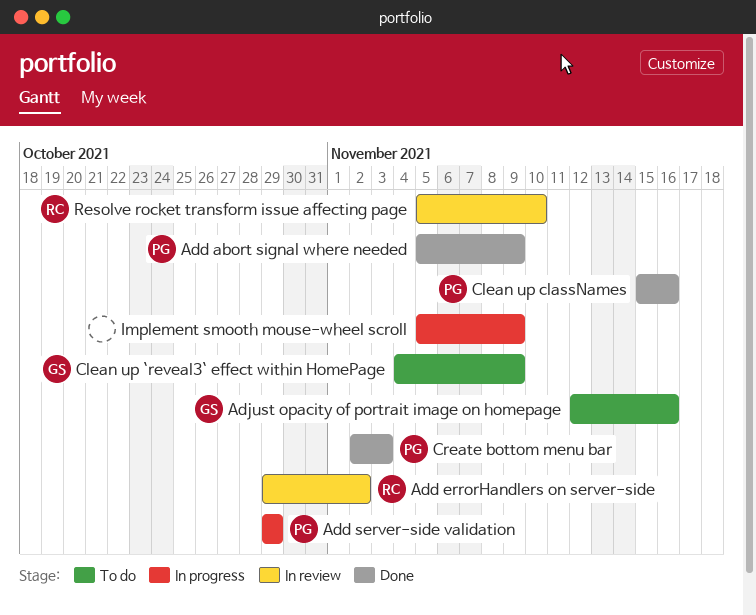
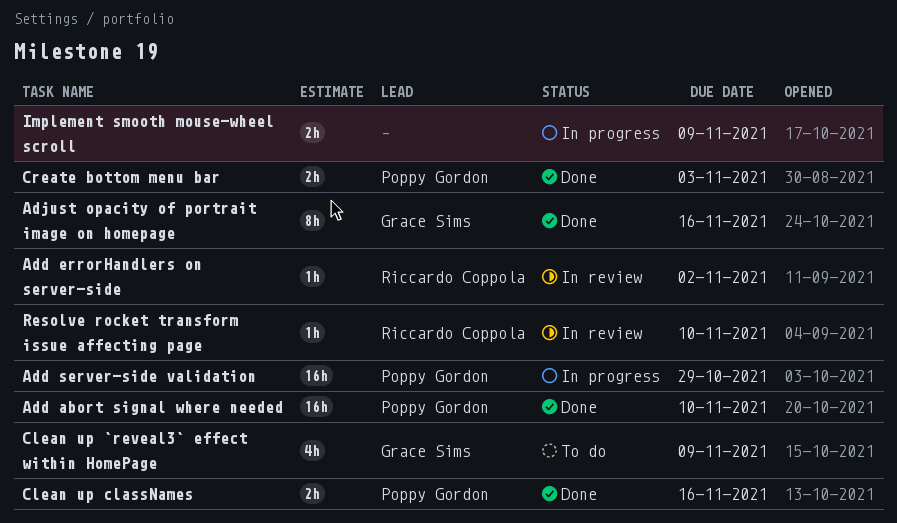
Add abort signal where needed, due: Nov 9 -> Nov 10
Adjust opacity of portrait image on homepage, status: To do -> Done

